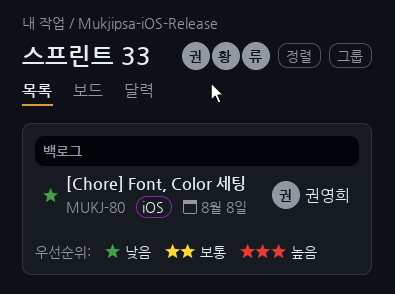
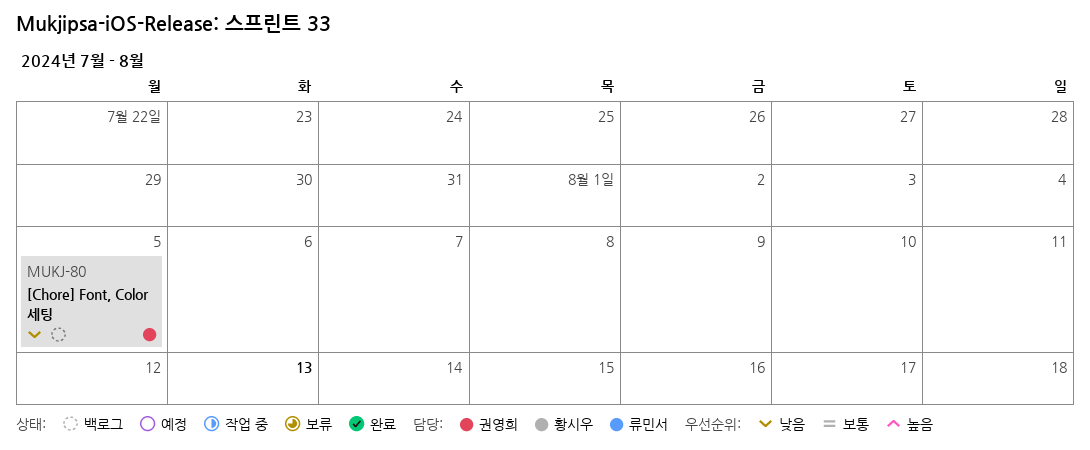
MUKJ-80, due: Aug 8 -> Aug 5

